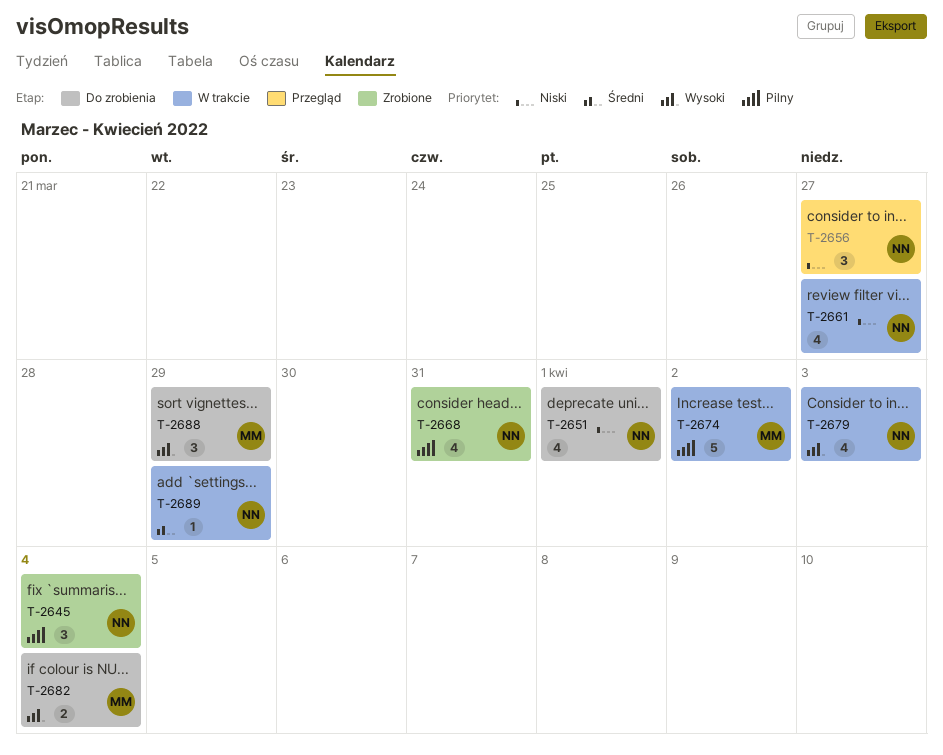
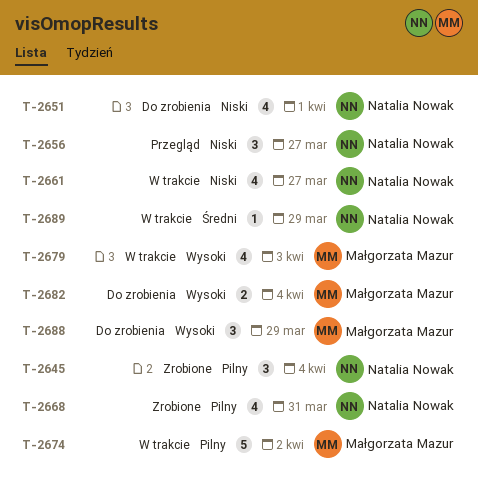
T-2679, owner: Natalia Nowak -> Małgorzata Mazur

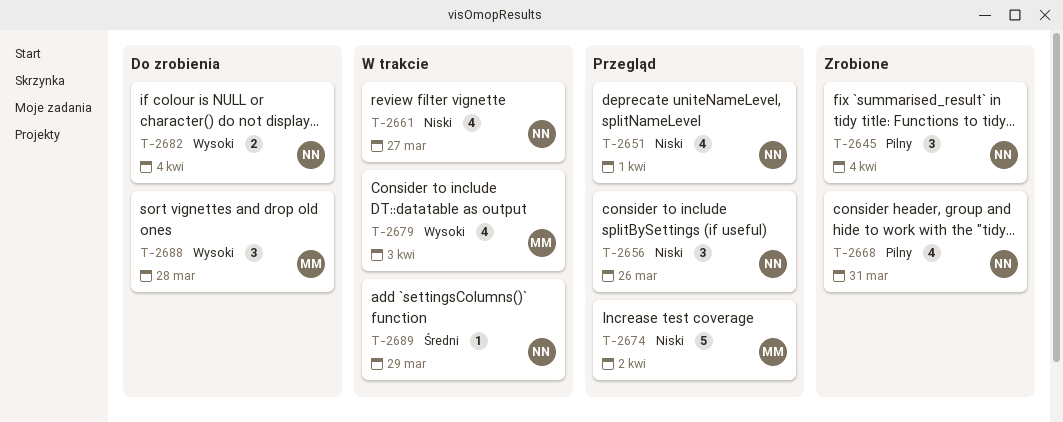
T-2651, status: Do zrobienia -> Przegląd
T-2656, due: Mar 27 -> Mar 26
T-2674, status: W trakcie -> Przegląd
T-2674, priority: Pilny -> Niski
T-2682, owner: Małgorzata Mazur -> Natalia Nowak
T-2688, due: Mar 29 -> Mar 28

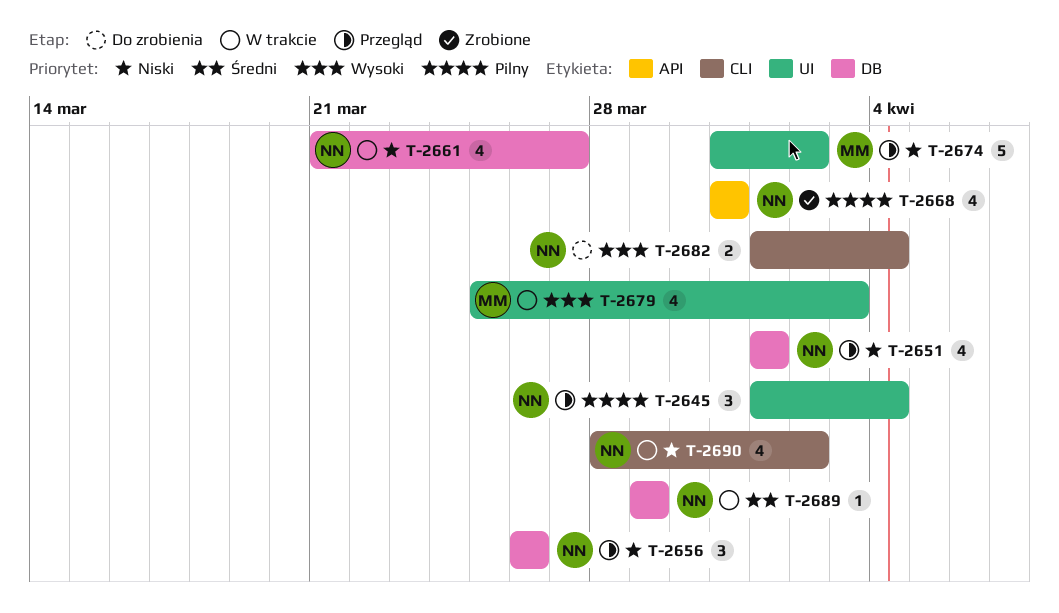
T-2645, status: Zrobione -> Przegląd
T-2688: present -> none
T-2690: none -> present

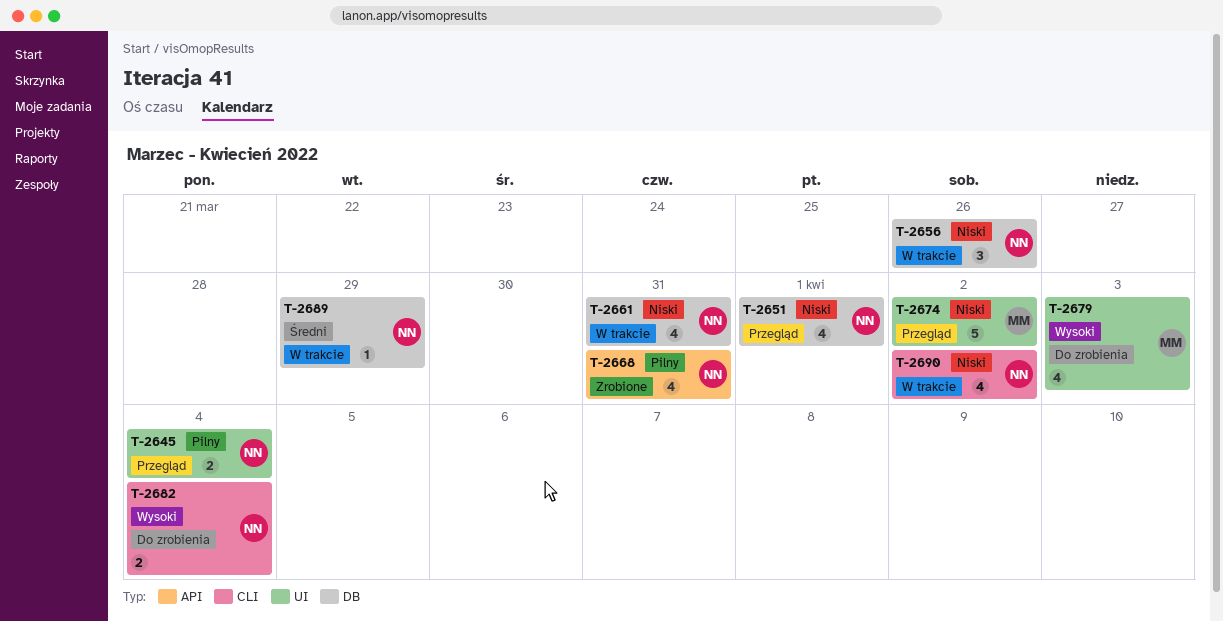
T-2645, estimate: 3 -> 2
T-2656, status: Przegląd -> W trakcie
T-2661, due: Mar 27 -> Mar 31
T-2679, status: W trakcie -> Do zrobienia

